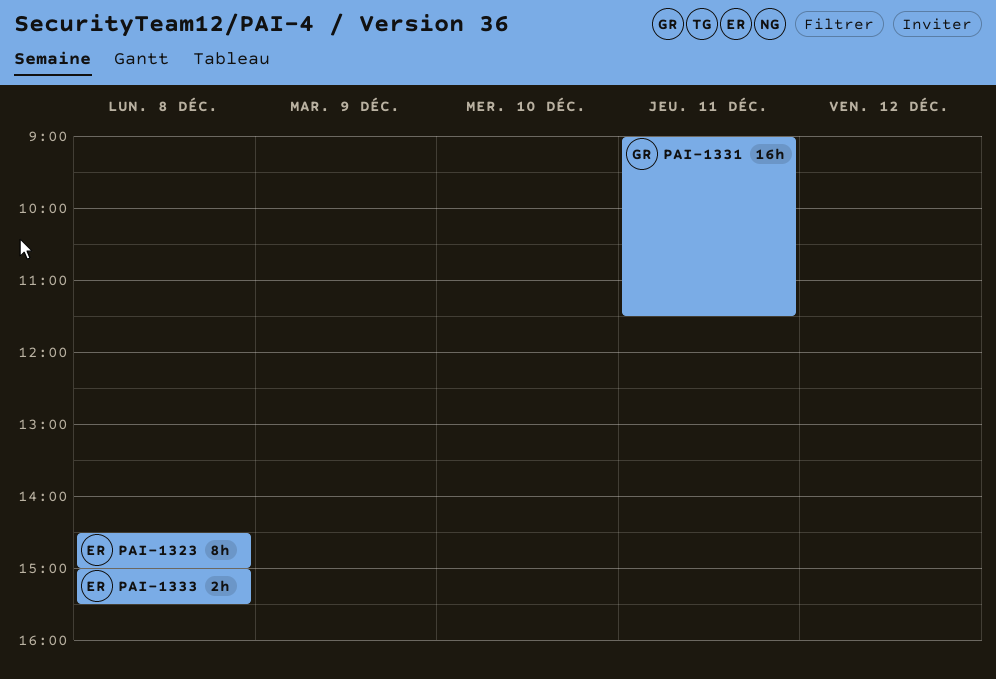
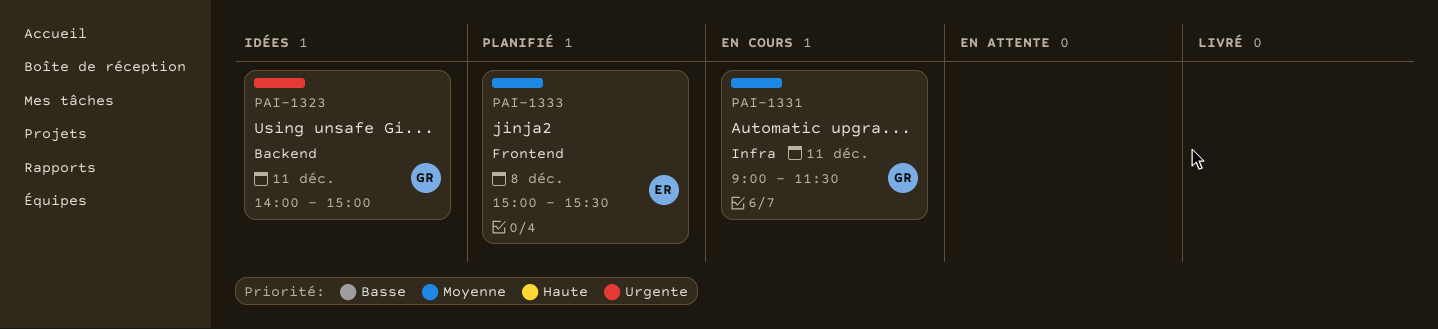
PAI-1323, owner: ER -> GR
PAI-1323, day: Dec 8 -> Dec 11
PAI-1323, begins: 14:30 -> 14:00

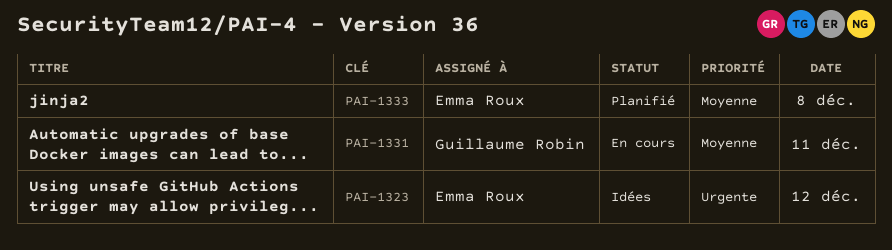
PAI-1323, owner: Guillaume Robin -> Emma Roux
PAI-1323, day: Dec 11 -> Dec 12

